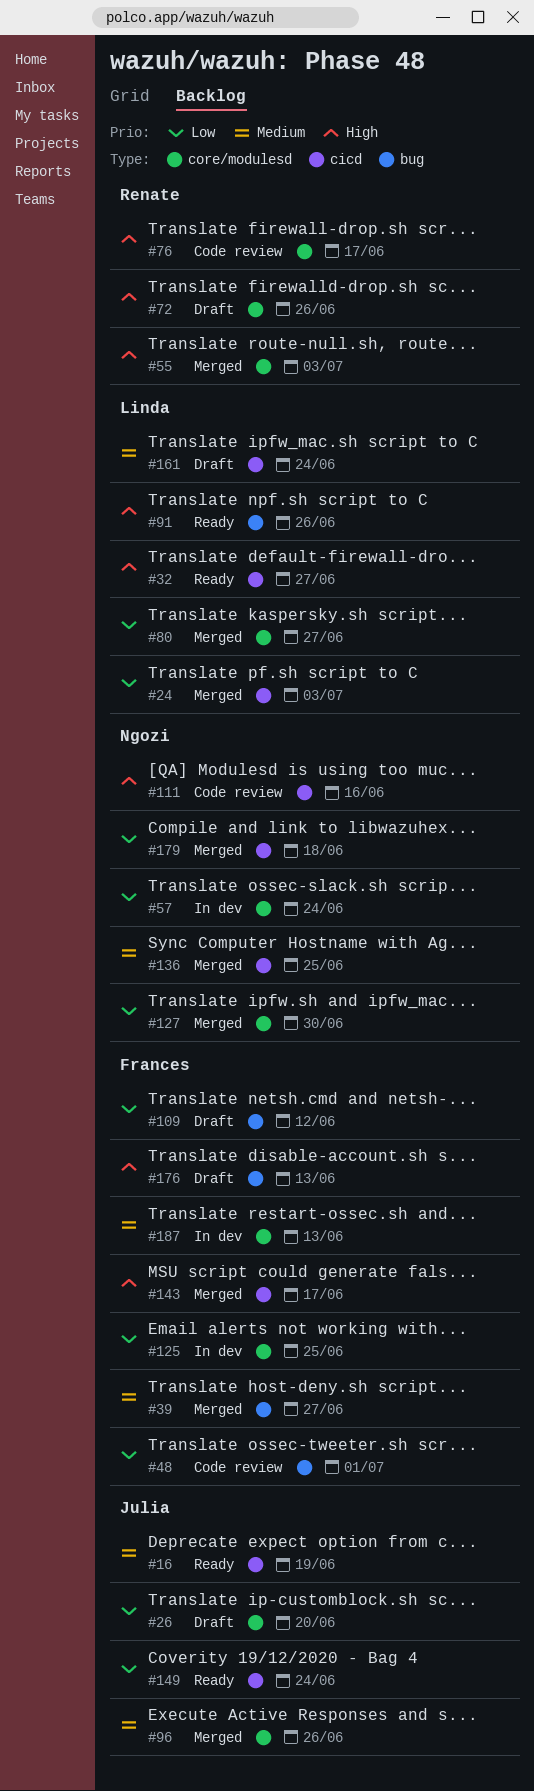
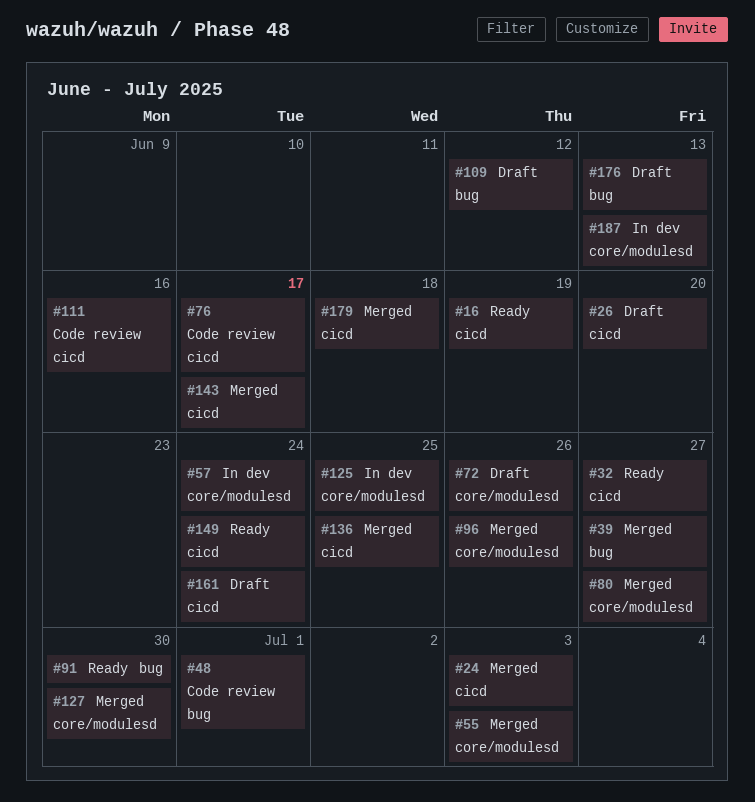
#26, label: core/modulesd -> cicd
#76, label: core/modulesd -> cicd
#91, due: Jun 26 -> Jun 30

